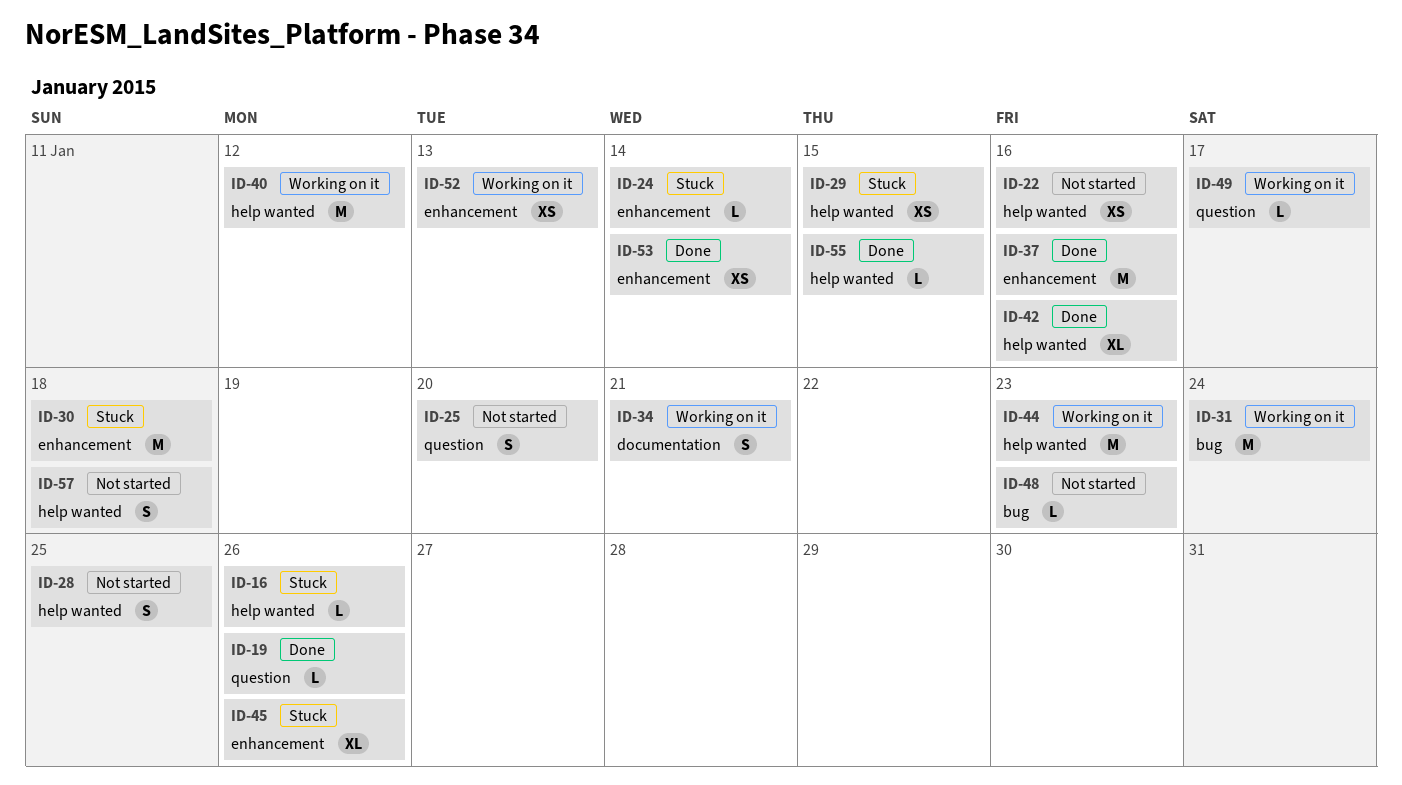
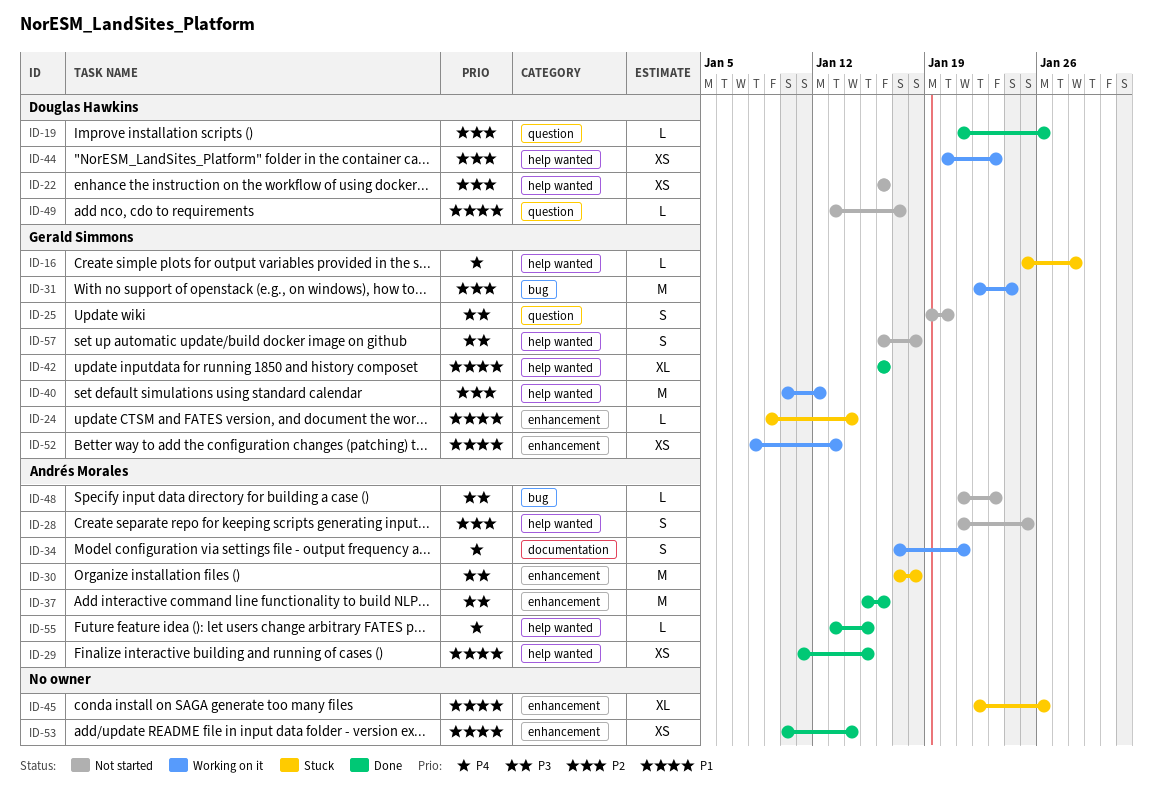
ID-16, due: Jan 26 -> Jan 28
ID-29, status: Stuck -> Done
ID-44, estimate: M -> XS
ID-49, status: Working on it -> Not started

